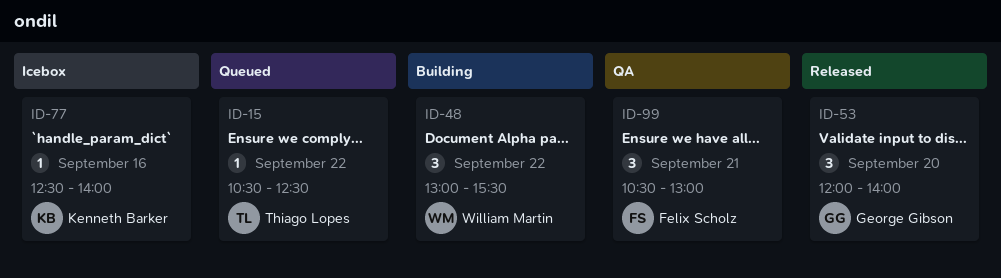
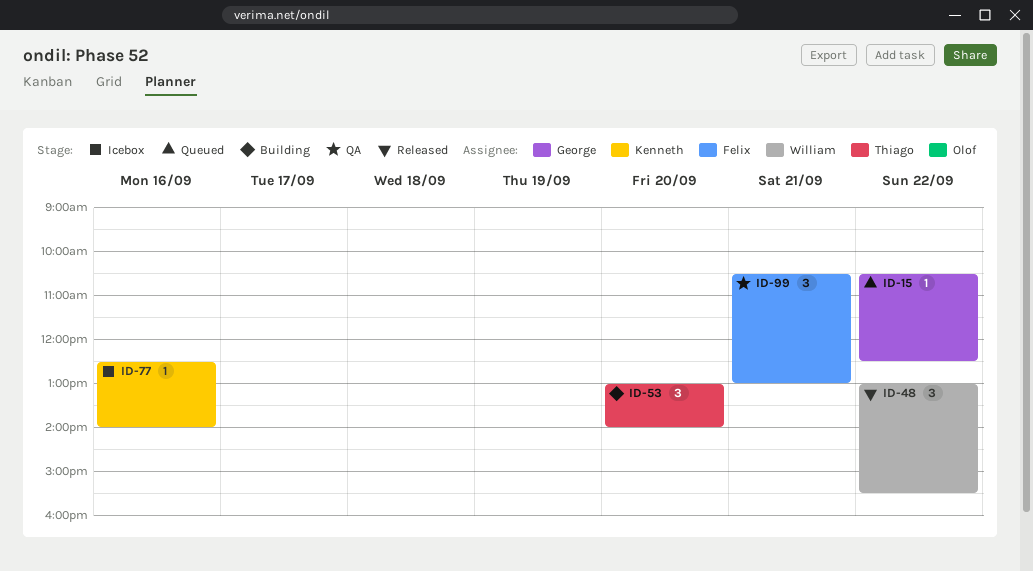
ID-15, owner: Thiago Lopes -> George Gibson
ID-48, status: Building -> Released
ID-53, status: Released -> Building
ID-53, owner: George Gibson -> Thiago Lopes
ID-53, begins: 12:00 -> 13:00

